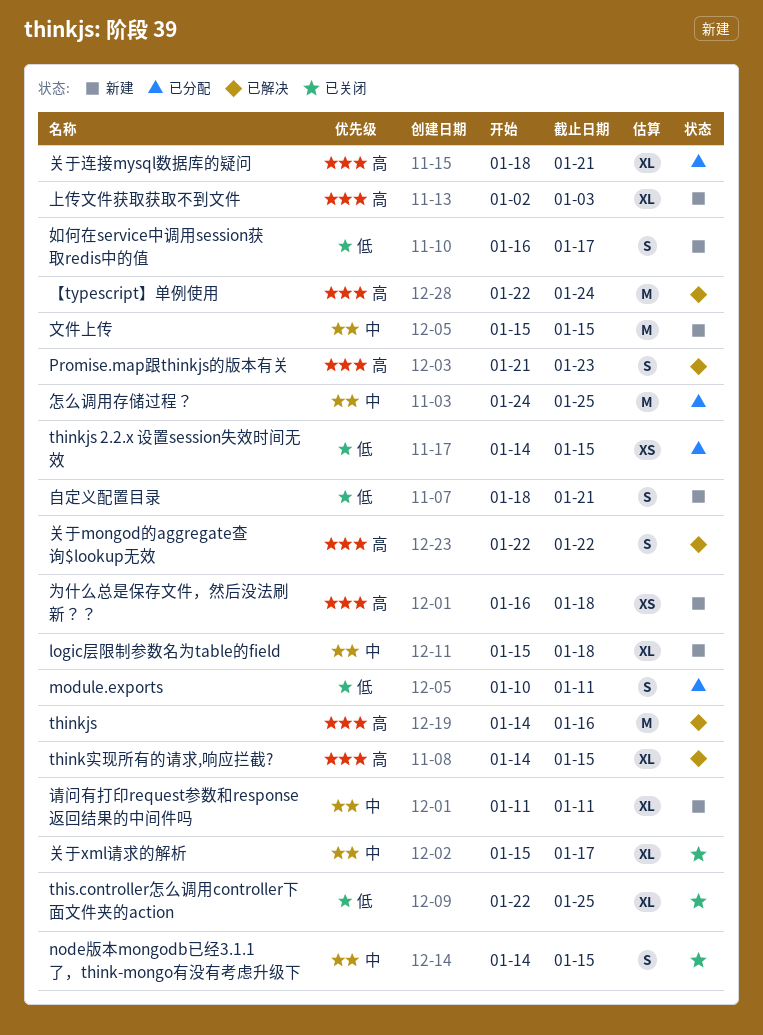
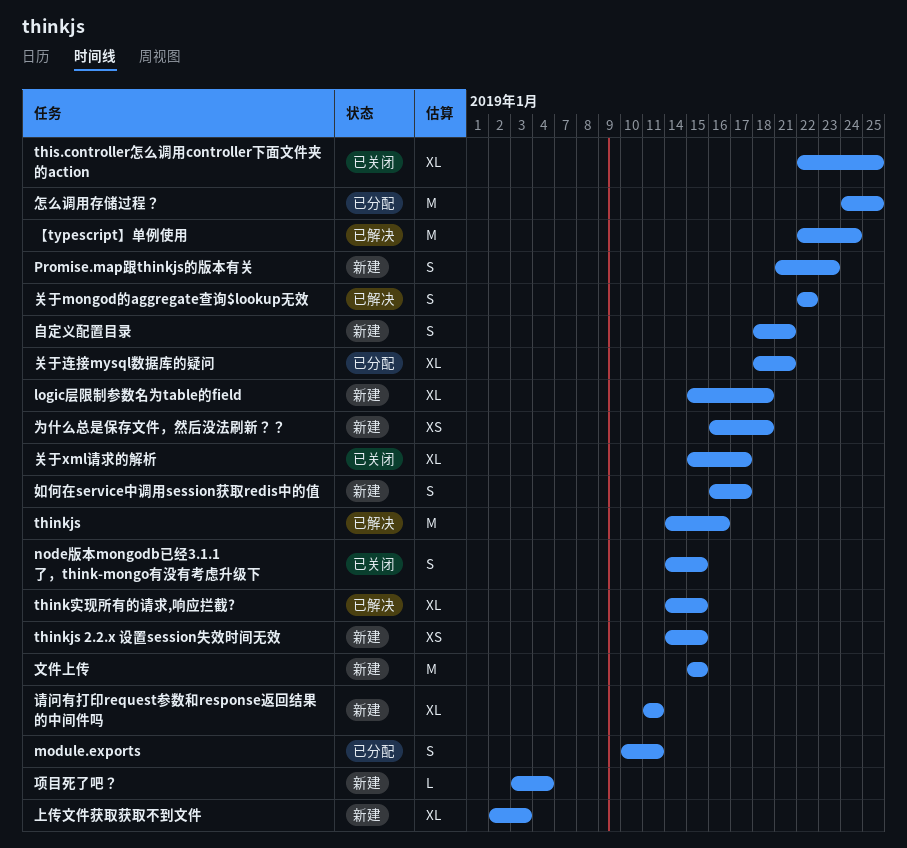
Promise.map跟thinkjs的版本有关, status: 已解决 -> 新建
thinkjs 2.2.x 设置session失效时间无效, status: 已分配 -> 新建
项目死了吧？: none -> present

